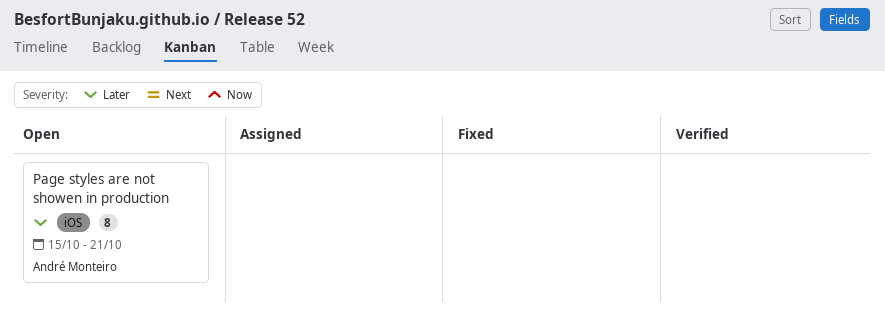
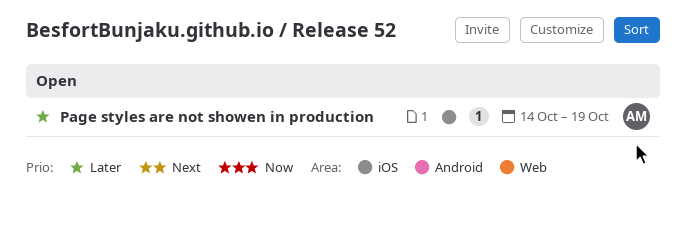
Page styles are not showen in production, estimate: 8 -> 1
Page styles are not showen in production, start: Oct 15 -> Oct 14
Page styles are not showen in production, due: Oct 21 -> Oct 19

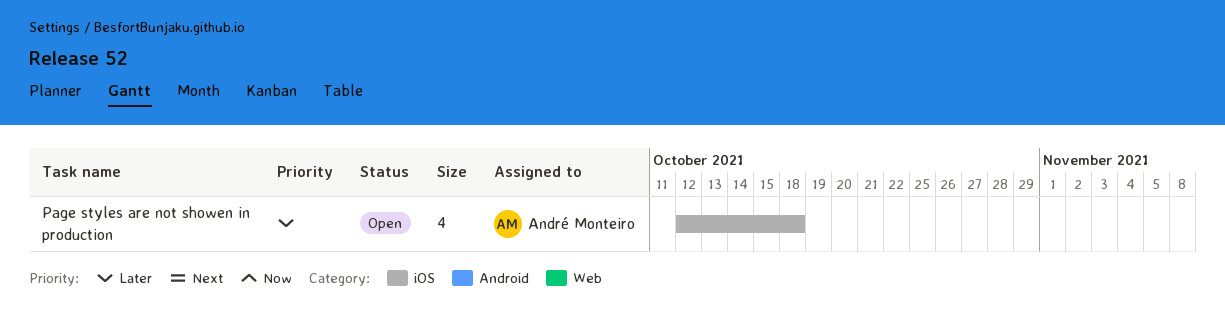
Page styles are not showen in production, estimate: 1 -> 4
Page styles are not showen in production, start: Oct 14 -> Oct 12
Page styles are not showen in production, due: Oct 19 -> Oct 18

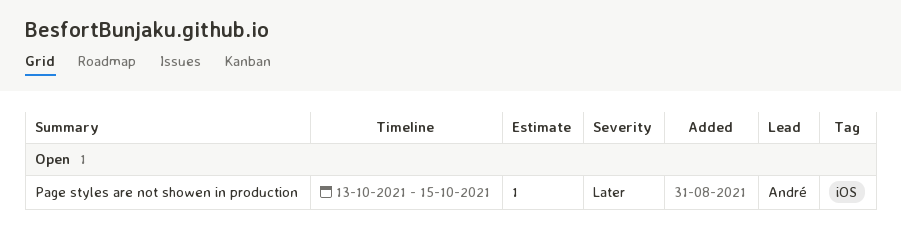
Page styles are not showen in production, estimate: 4 -> 1
Page styles are not showen in production, start: Oct 12 -> Oct 13
Page styles are not showen in production, due: Oct 18 -> Oct 15

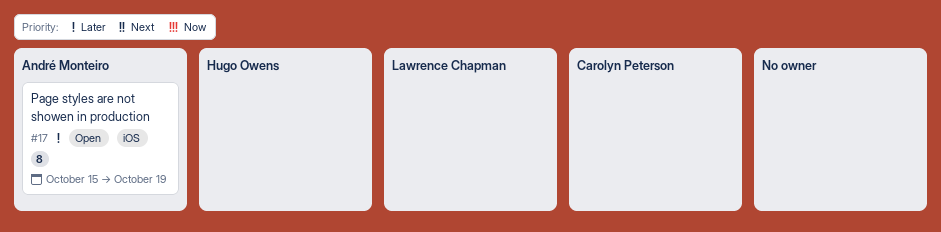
Page styles are not showen in production, estimate: 1 -> 8
Page styles are not showen in production, start: Oct 13 -> Oct 15
Page styles are not showen in production, due: Oct 15 -> Oct 19

